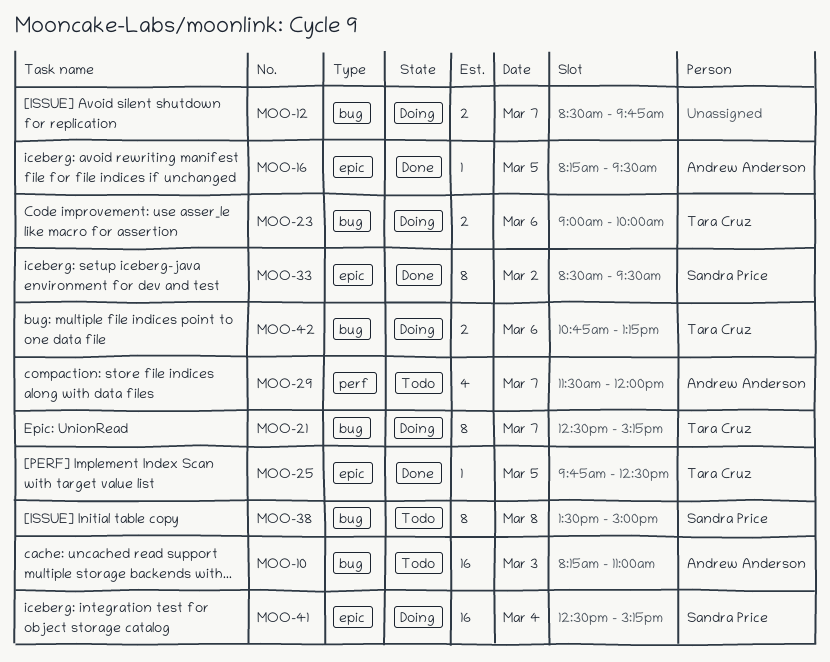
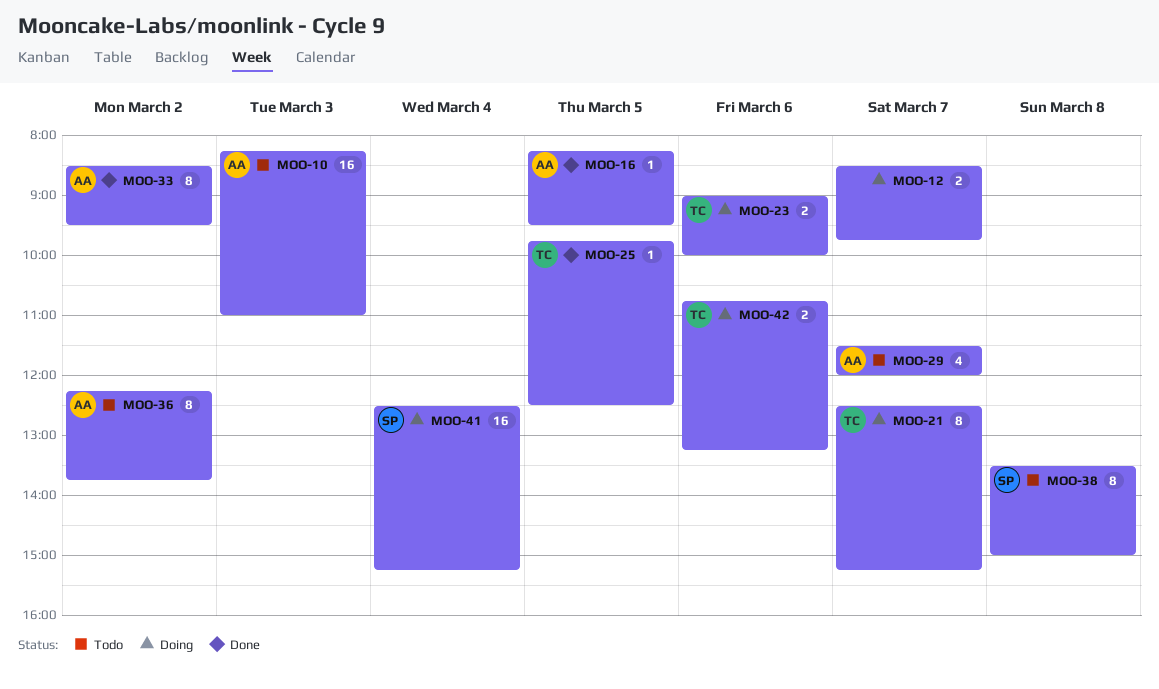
MOO-33, owner: Sandra Price -> Andrew Anderson
MOO-36: none -> present

